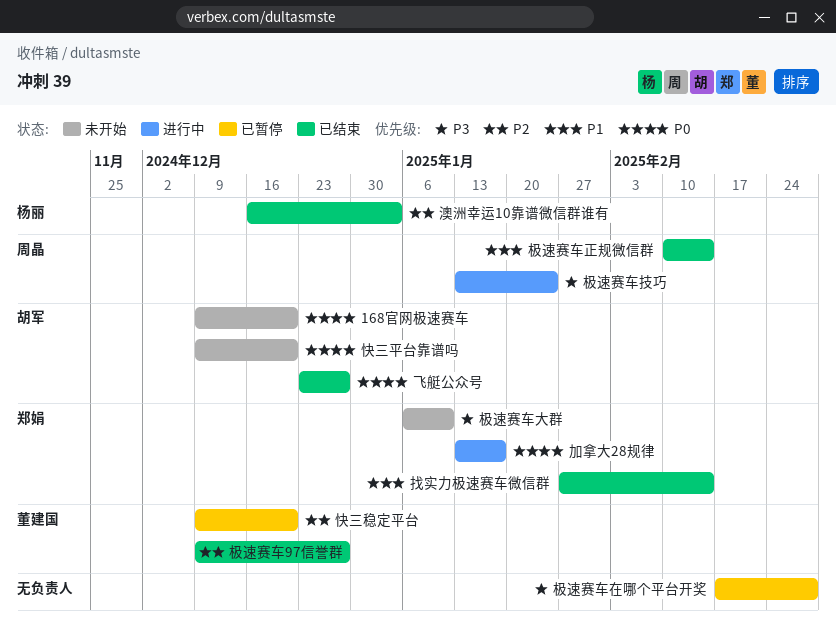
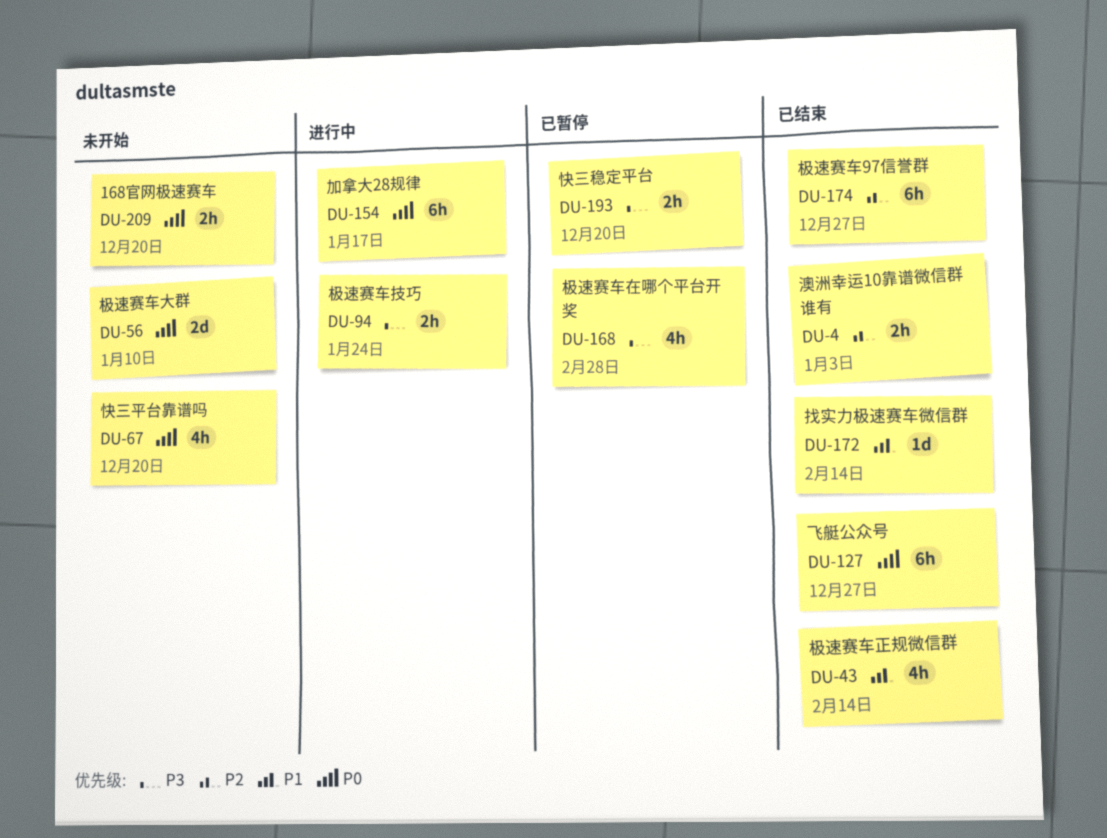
快三稳定平台, priority: P2 -> P3
极速赛车大群, priority: P3 -> P0

